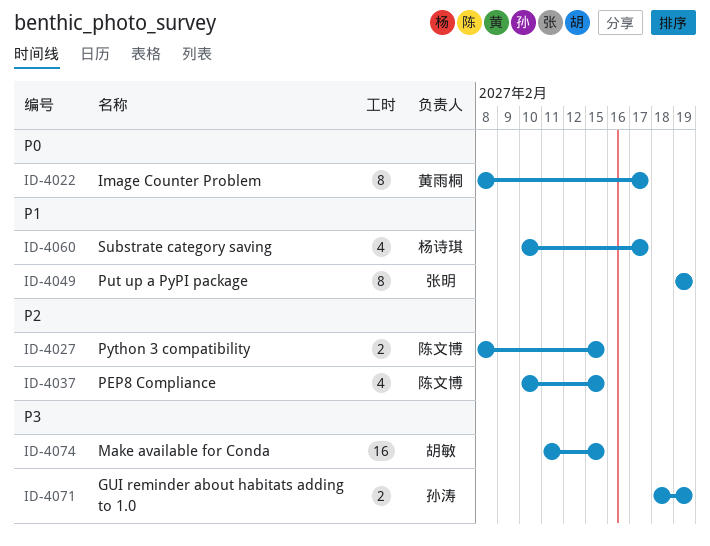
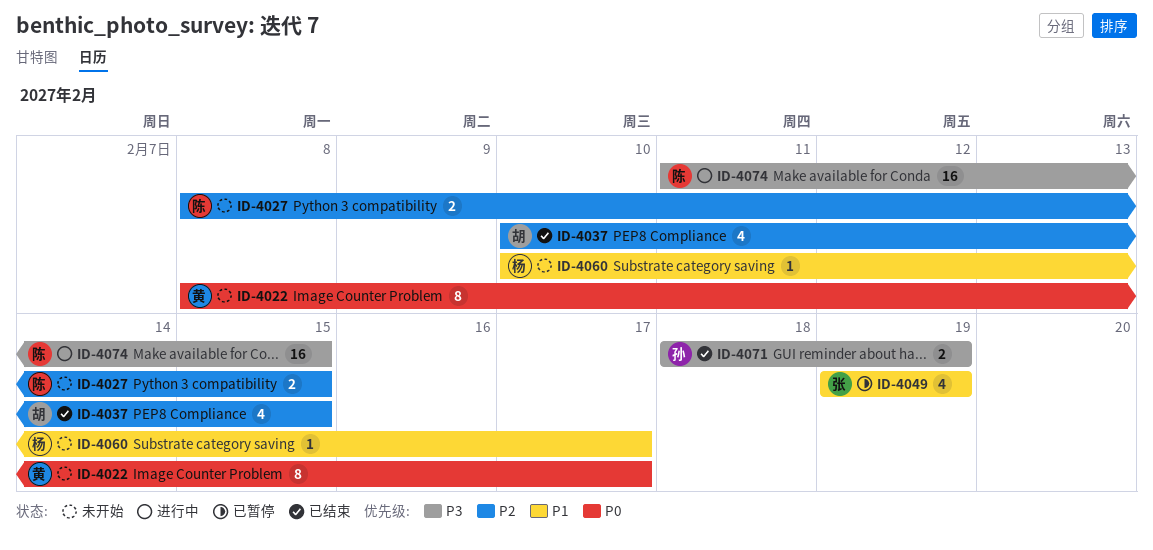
ID-4037, owner: 陈文博 -> 胡敏
ID-4049, estimate: 8 -> 4
ID-4060, estimate: 4 -> 1
ID-4074, owner: 胡敏 -> 陈文博

